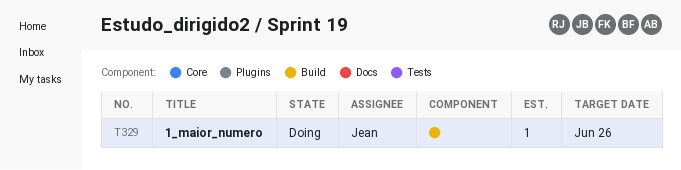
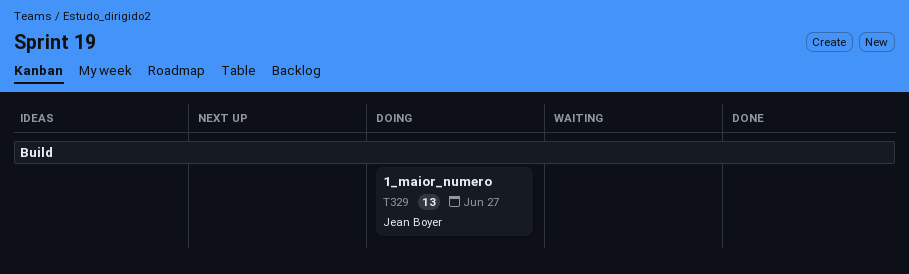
T329, estimate: 1 -> 13
T329, due: Jun 26 -> Jun 27

